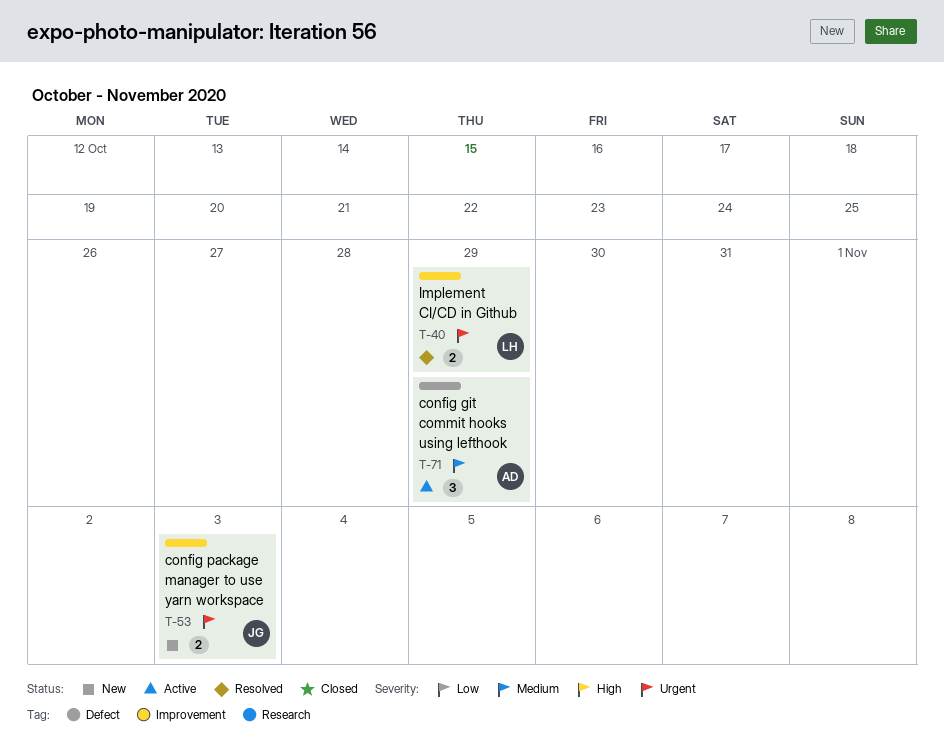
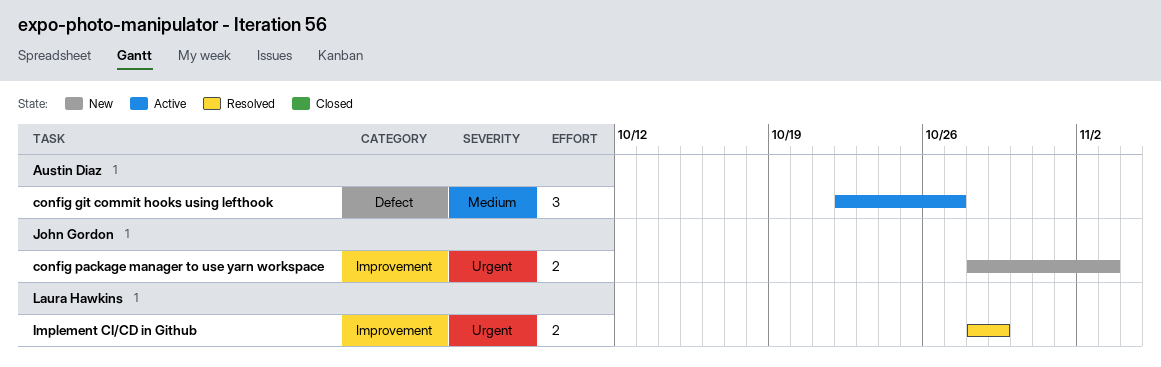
config git commit hooks using lefthook, due: Oct 29 -> Oct 27

